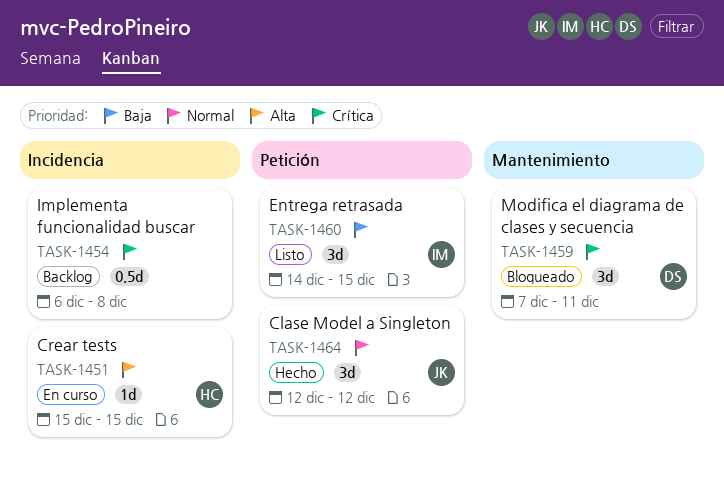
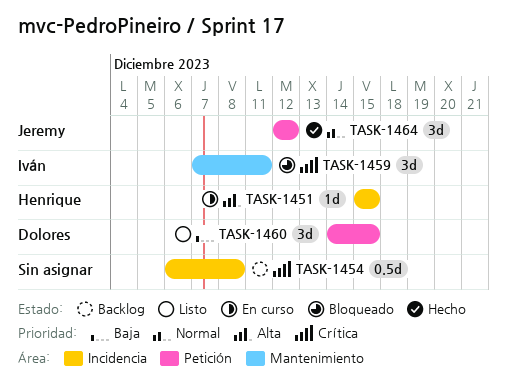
TASK-1459, owner: Dolores -> Iván
TASK-1460, owner: Iván -> Dolores

